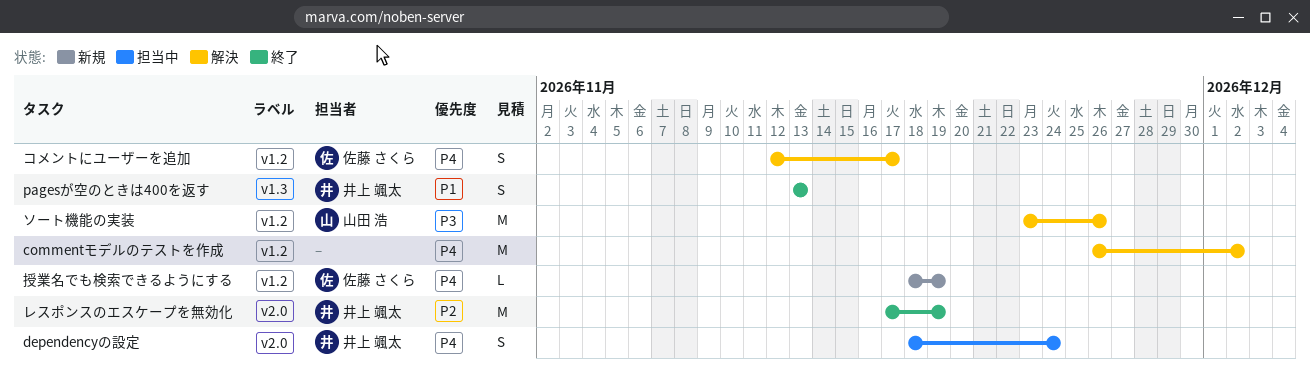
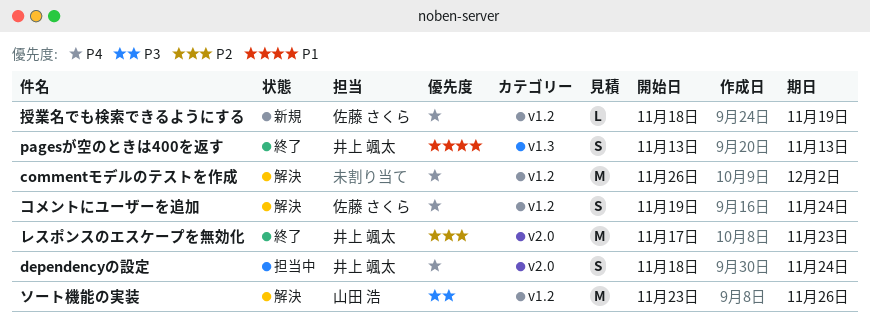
コメントにユーザーを追加, start: Nov 12 -> Nov 19
コメントにユーザーを追加, due: Nov 17 -> Nov 24
レスポンスのエスケープを無効化, due: Nov 19 -> Nov 23

